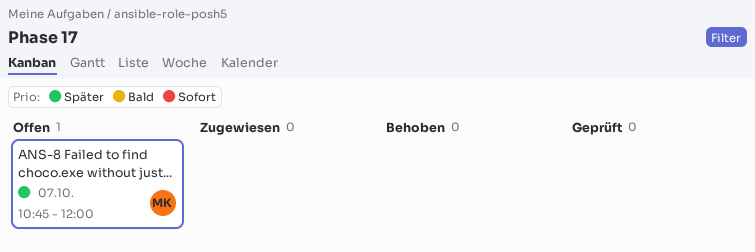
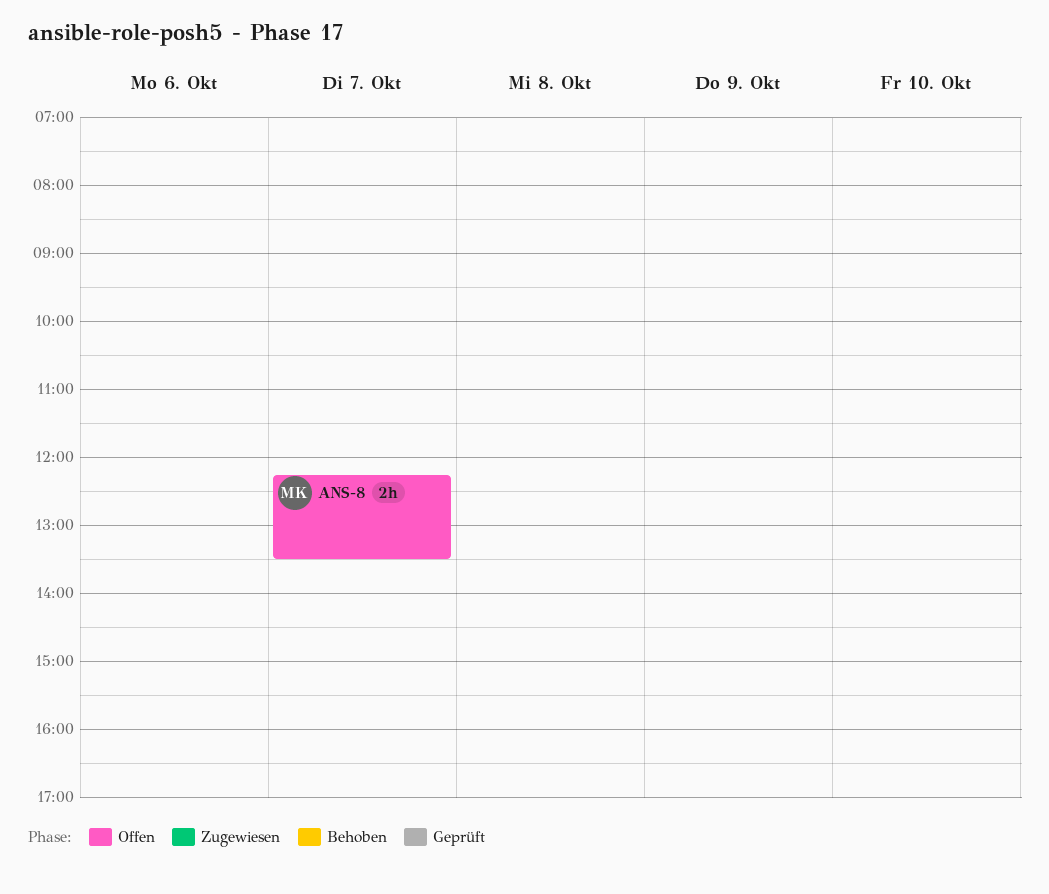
ANS-8, begins: 10:45 -> 12:15
ANS-8, ends: 12:00 -> 13:30

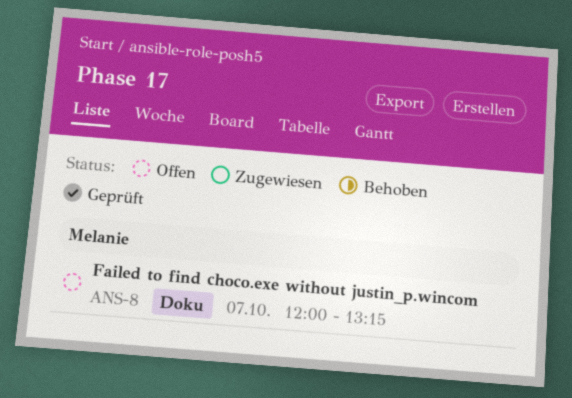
ANS-8, begins: 12:15 -> 12:00
ANS-8, ends: 13:30 -> 13:15

